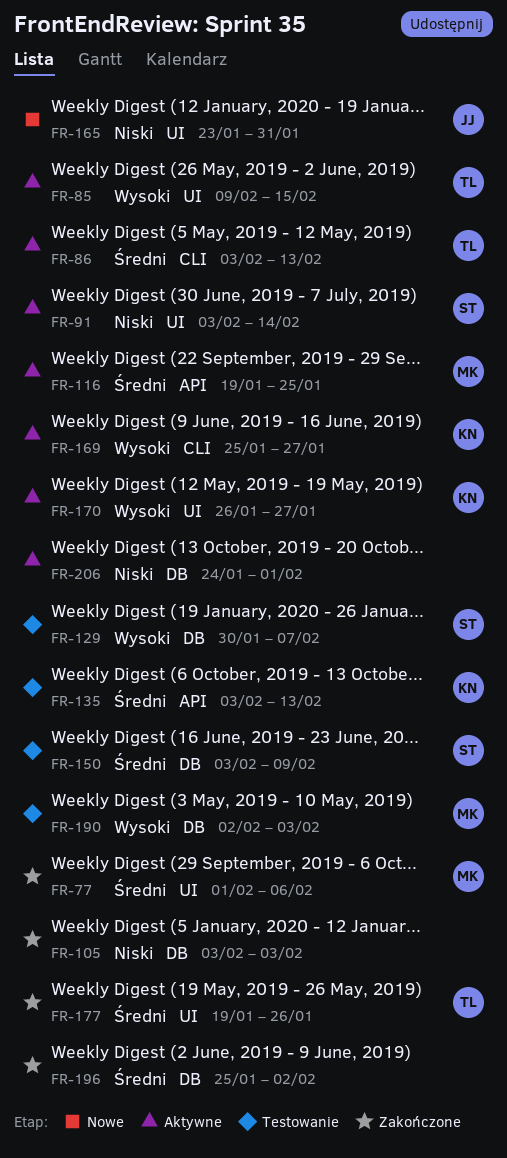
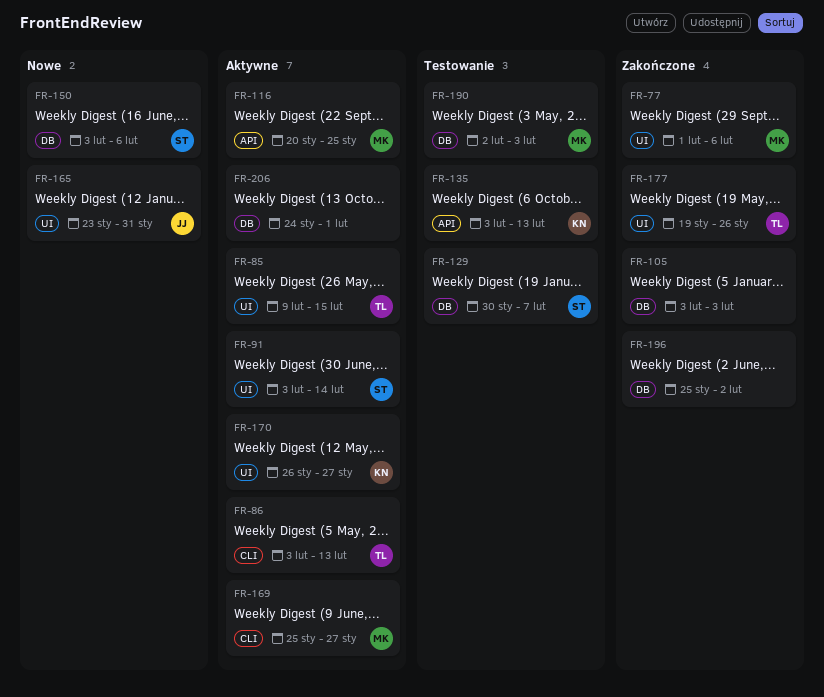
FR-116, start: Jan 19 -> Jan 20
FR-150, status: Testowanie -> Nowe
FR-150, due: Feb 9 -> Feb 6
FR-169, owner: KN -> MK

